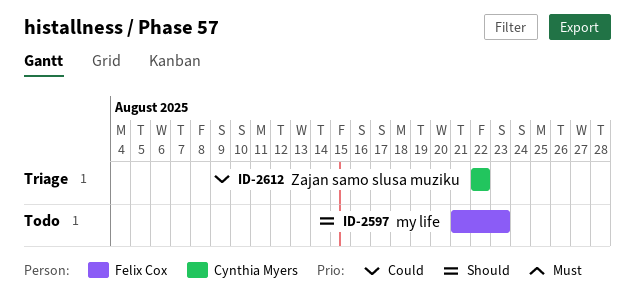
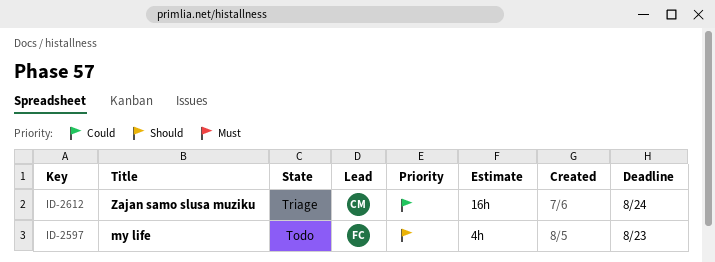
ID-2612, due: Aug 22 -> Aug 24

